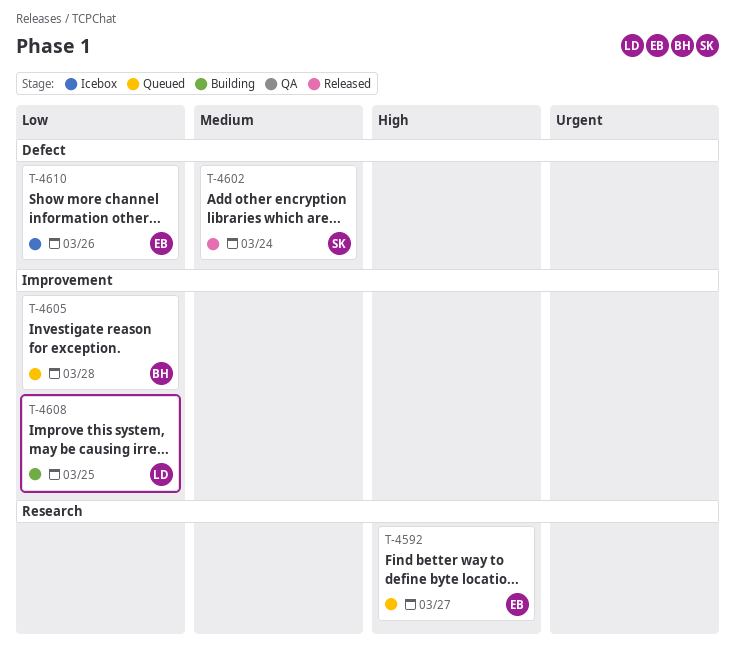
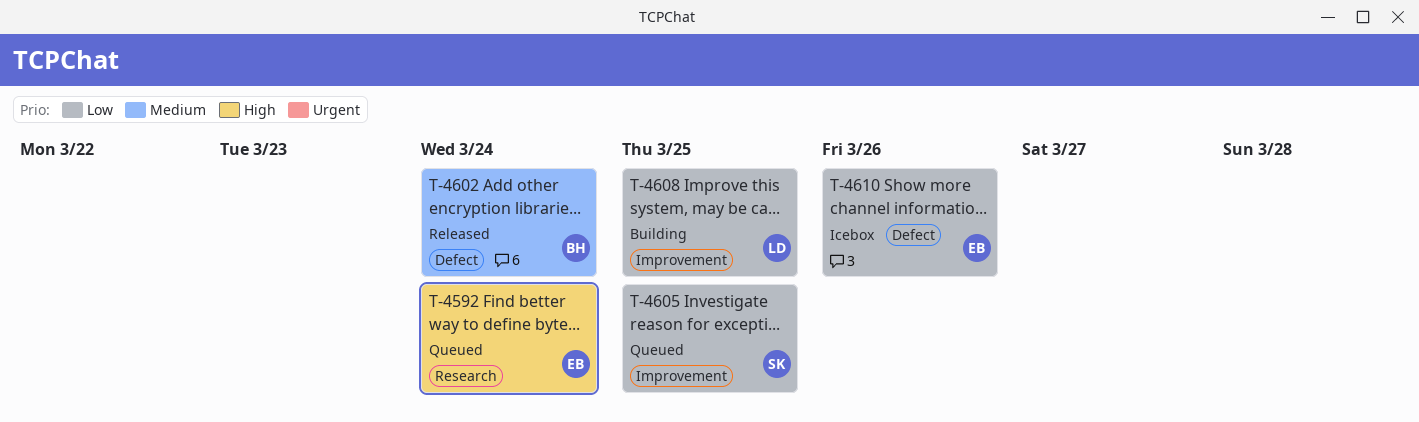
T-4592, due: Mar 27 -> Mar 24
T-4602, owner: SK -> BH
T-4605, owner: BH -> SK
T-4605, due: Mar 28 -> Mar 25

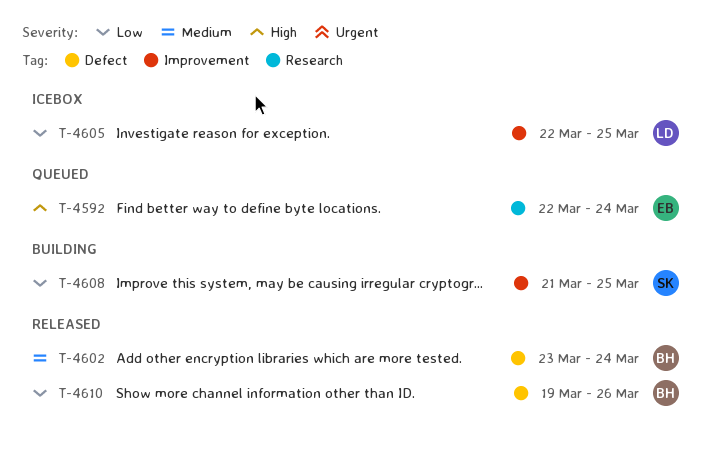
T-4605, status: Queued -> Icebox
T-4605, owner: SK -> LD
T-4608, owner: LD -> SK
T-4610, status: Icebox -> Released
T-4610, owner: EB -> BH

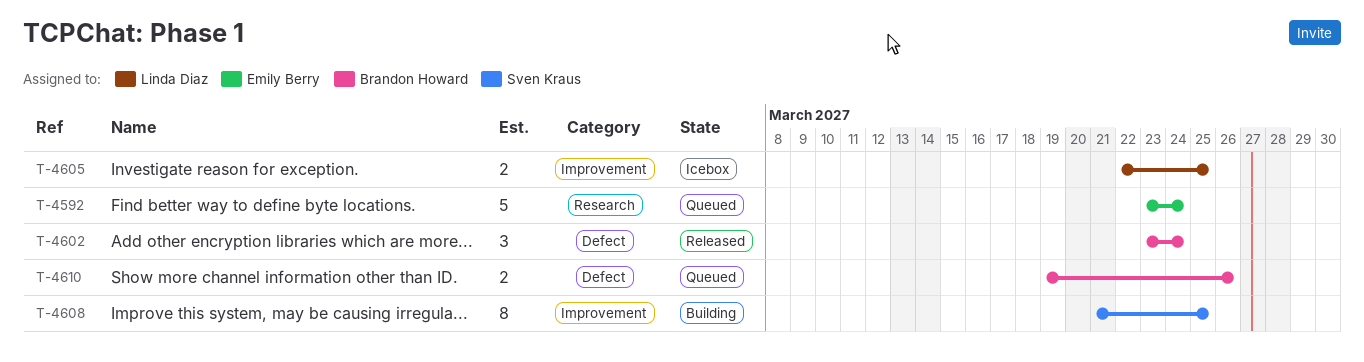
T-4592, start: Mar 22 -> Mar 23
T-4610, status: Released -> Queued

